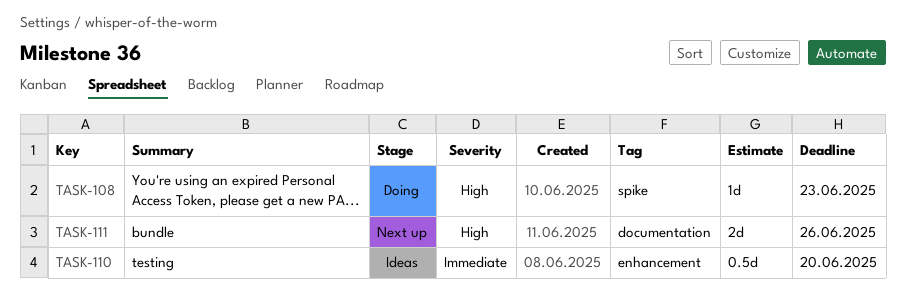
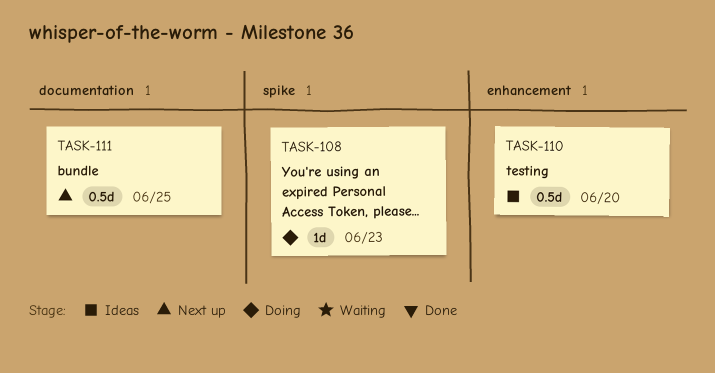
TASK-111, estimate: 2d -> 0.5d
TASK-111, due: Jun 26 -> Jun 25

